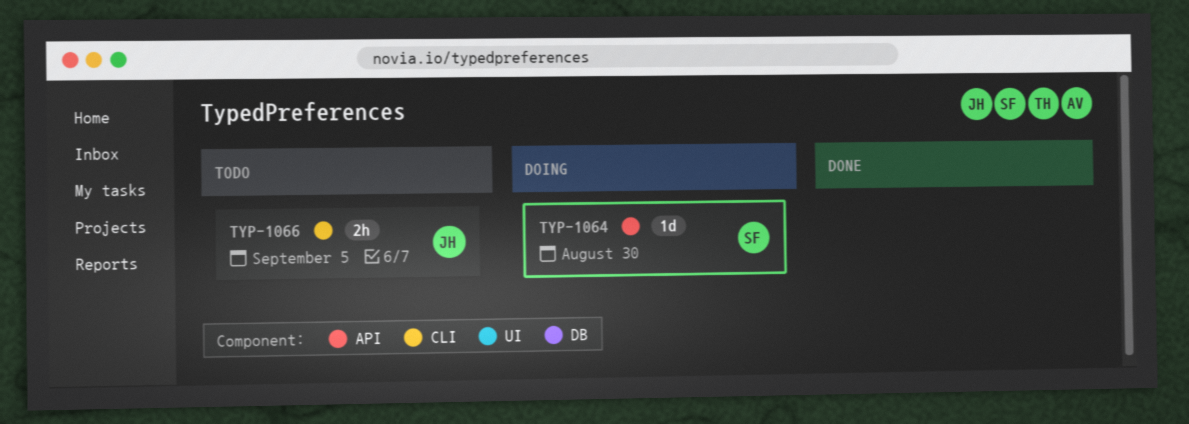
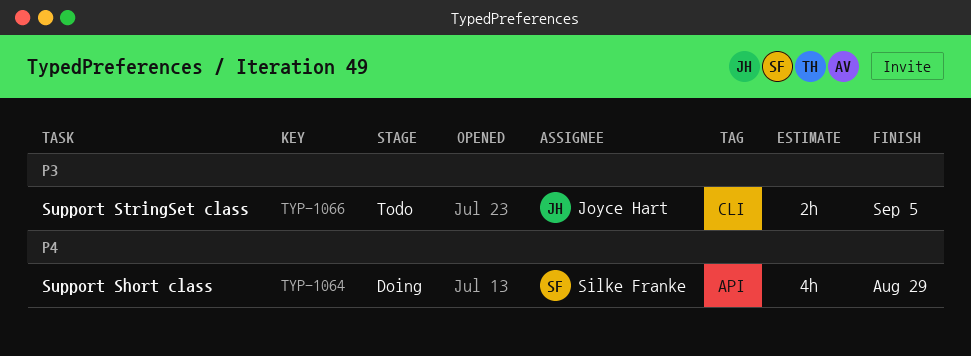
TYP-1064, estimate: 1d -> 4h
TYP-1064, due: Aug 30 -> Aug 29

